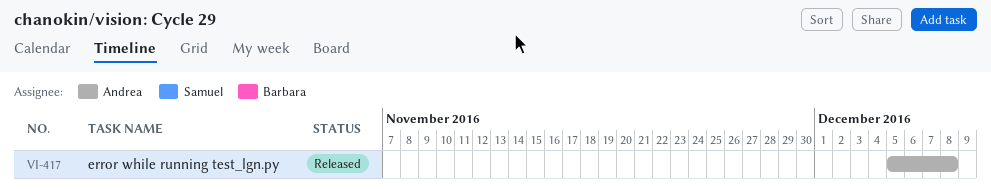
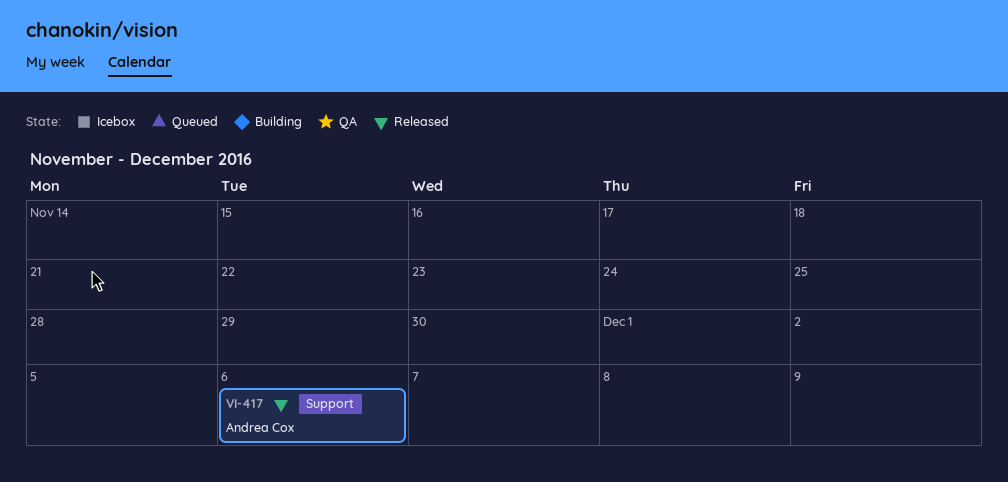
VI-417, due: Dec 8 -> Dec 6

